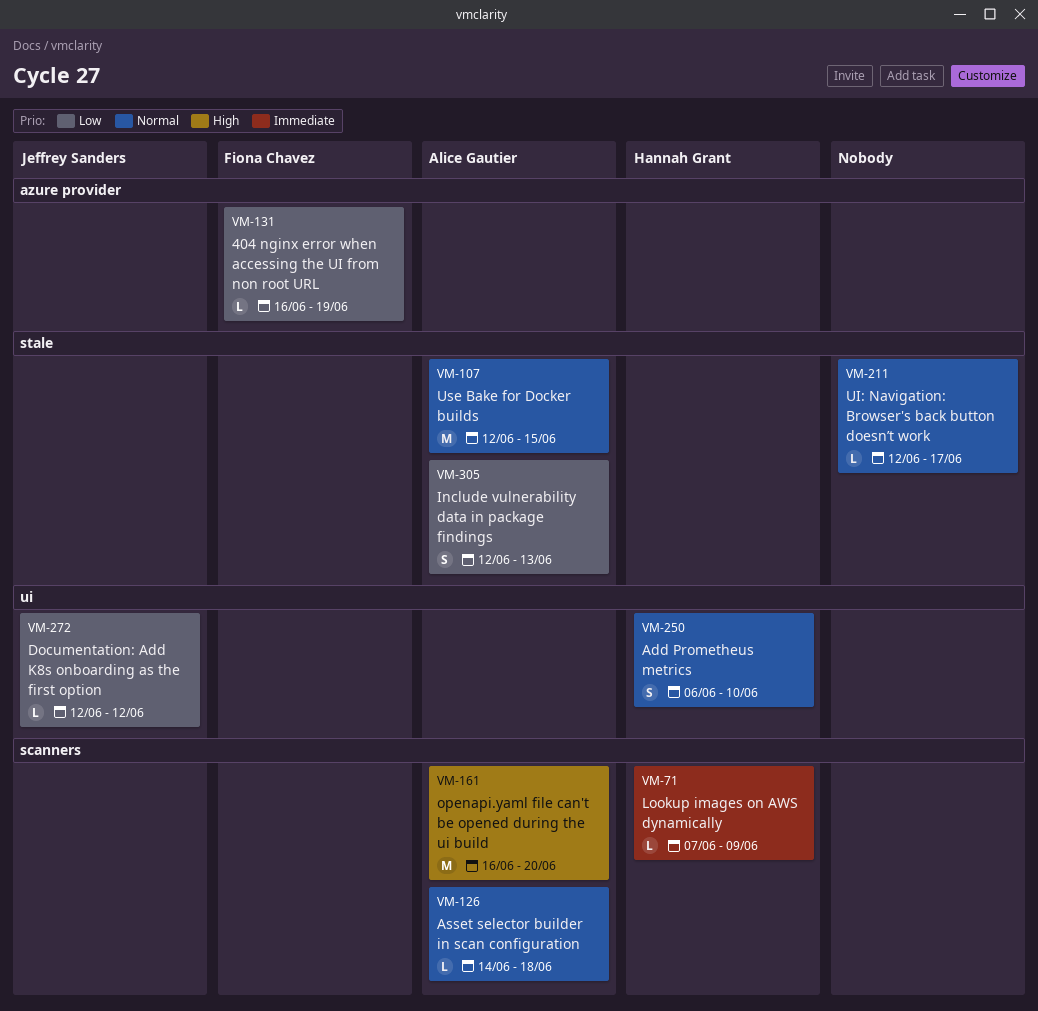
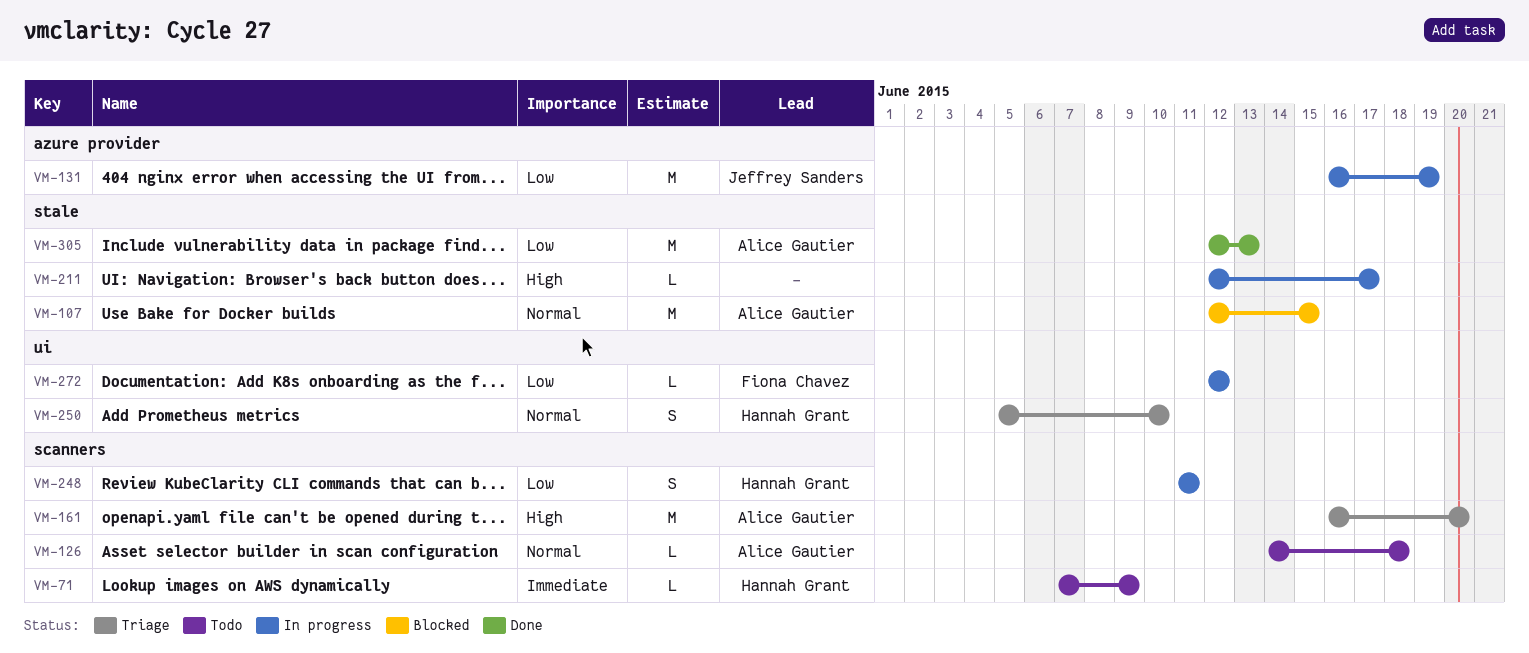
VM-131, owner: Fiona Chavez -> Jeffrey Sanders
VM-131, estimate: L -> M
VM-211, priority: Normal -> High
VM-248: none -> present
VM-250, start: Jun 6 -> Jun 5
VM-272, owner: Jeffrey Sanders -> Fiona Chavez
VM-305, estimate: S -> M

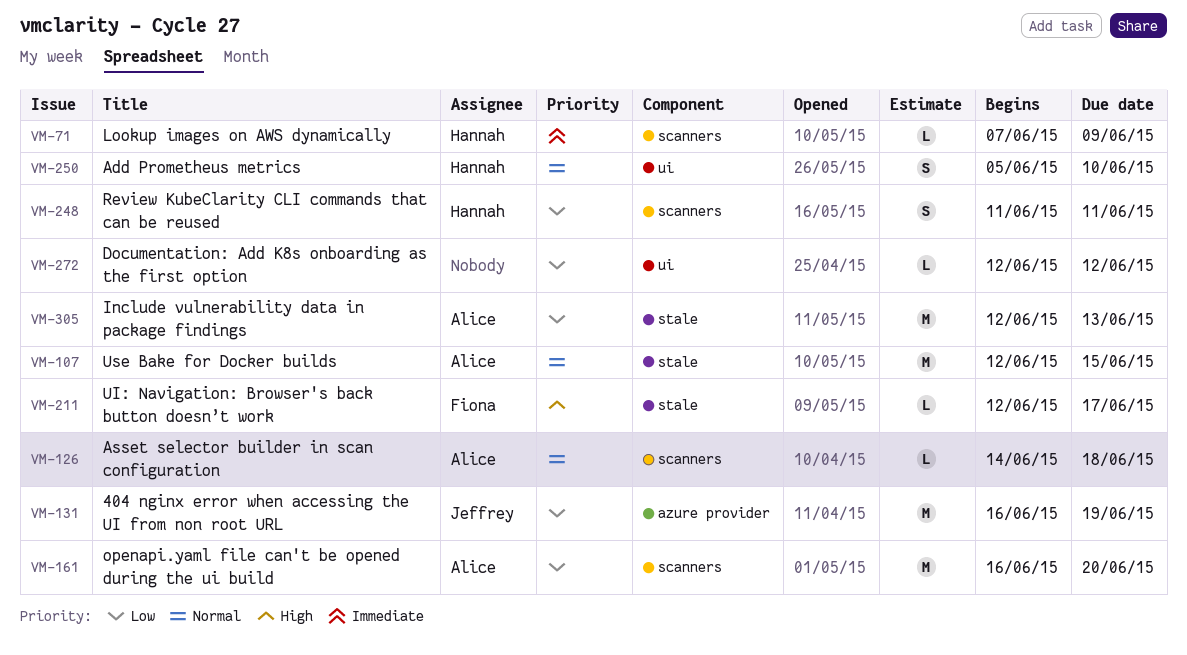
VM-161, priority: High -> Low
VM-211, owner: none -> Fiona Chavez
VM-272, owner: Fiona Chavez -> none

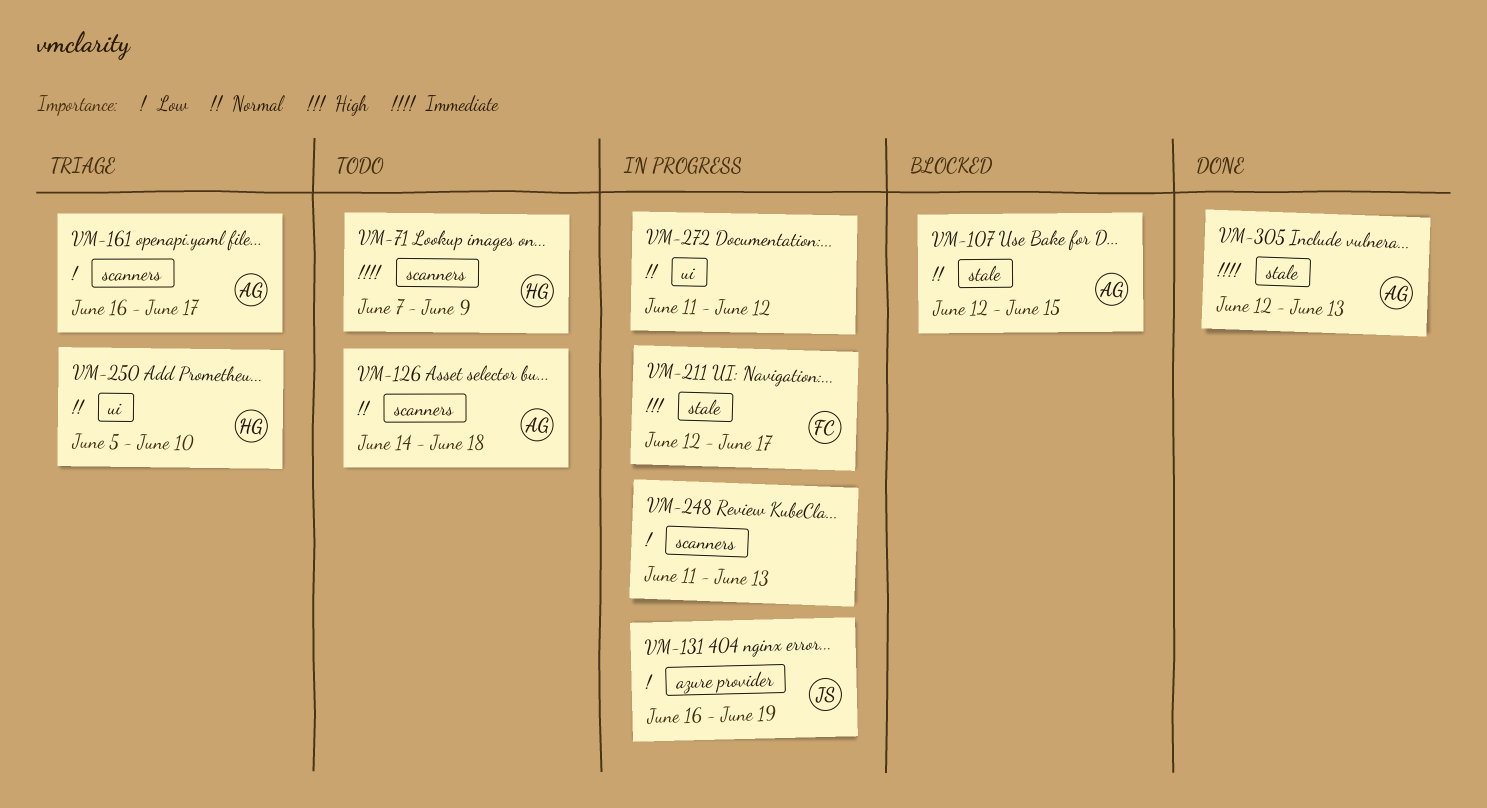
VM-161, due: Jun 20 -> Jun 17
VM-248, owner: Hannah -> none
VM-248, due: Jun 11 -> Jun 13
VM-272, priority: Low -> Normal
VM-272, start: Jun 12 -> Jun 11
VM-305, priority: Low -> Immediate

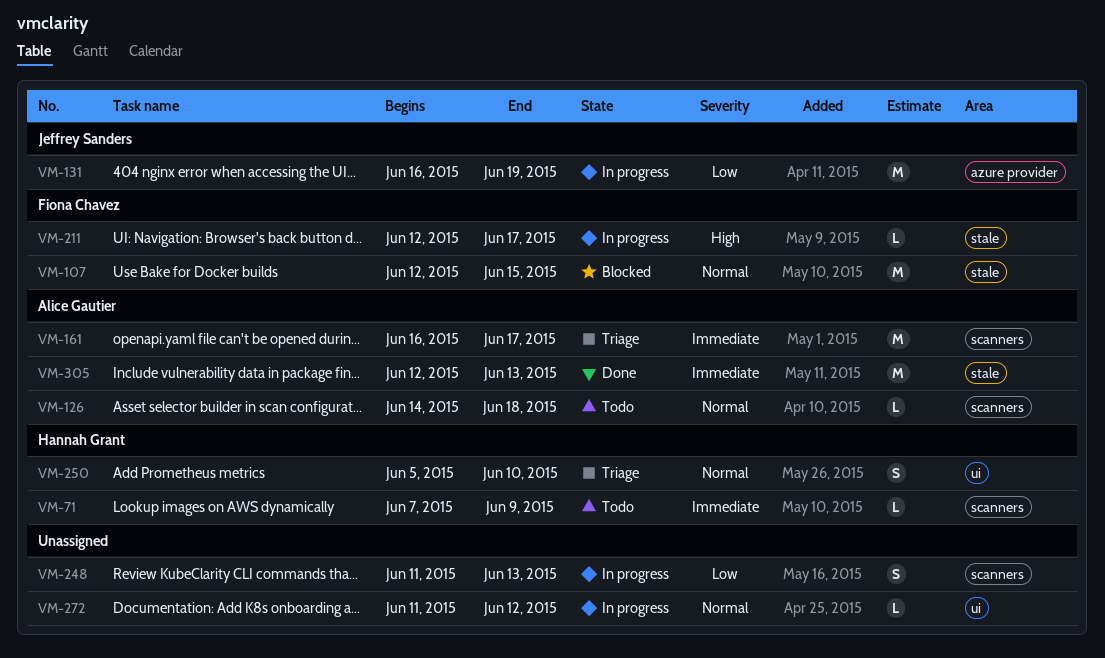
VM-107, owner: Alice Gautier -> Fiona Chavez
VM-161, priority: Low -> Immediate

